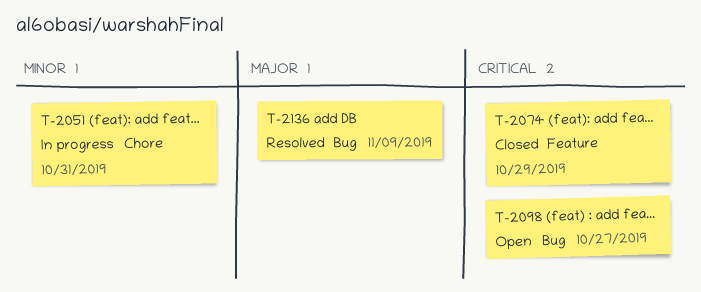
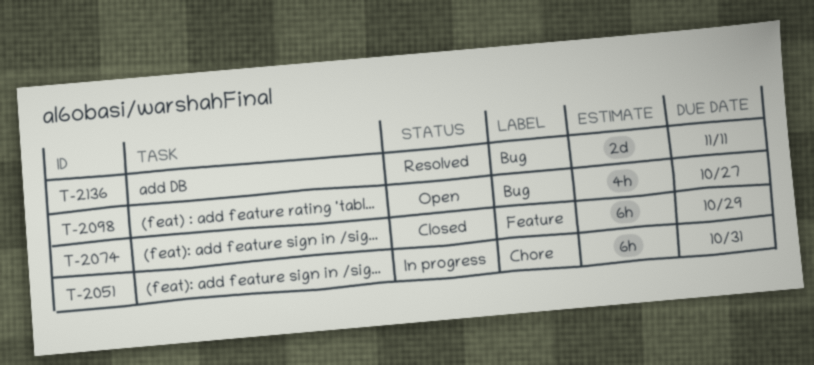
T-2136, due: Nov 9 -> Nov 11

